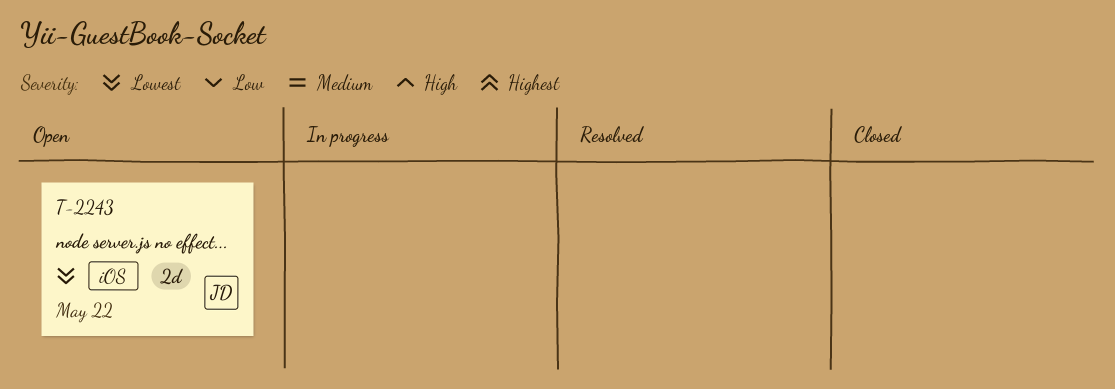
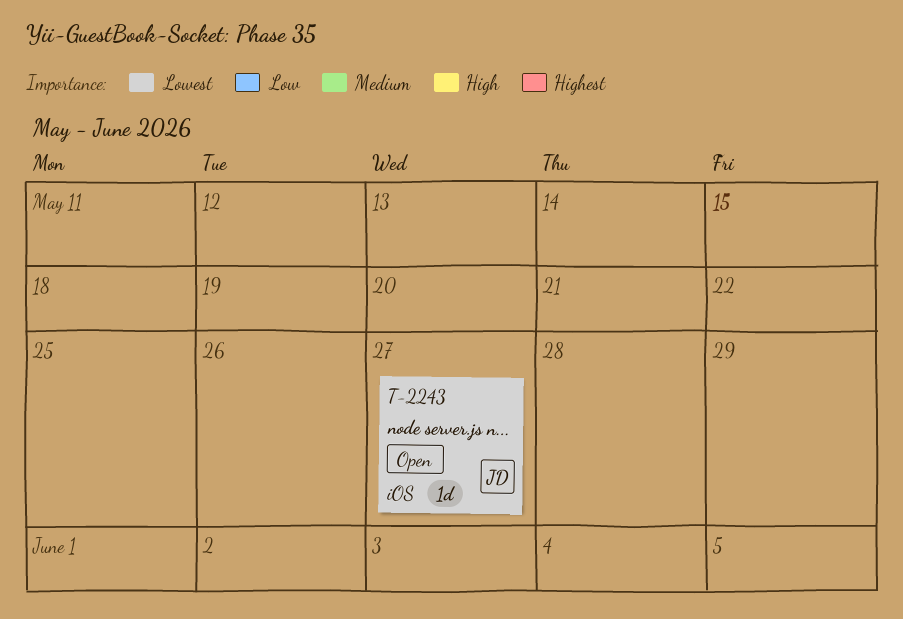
T-2243, estimate: 2d -> 1d
T-2243, due: May 22 -> May 27

